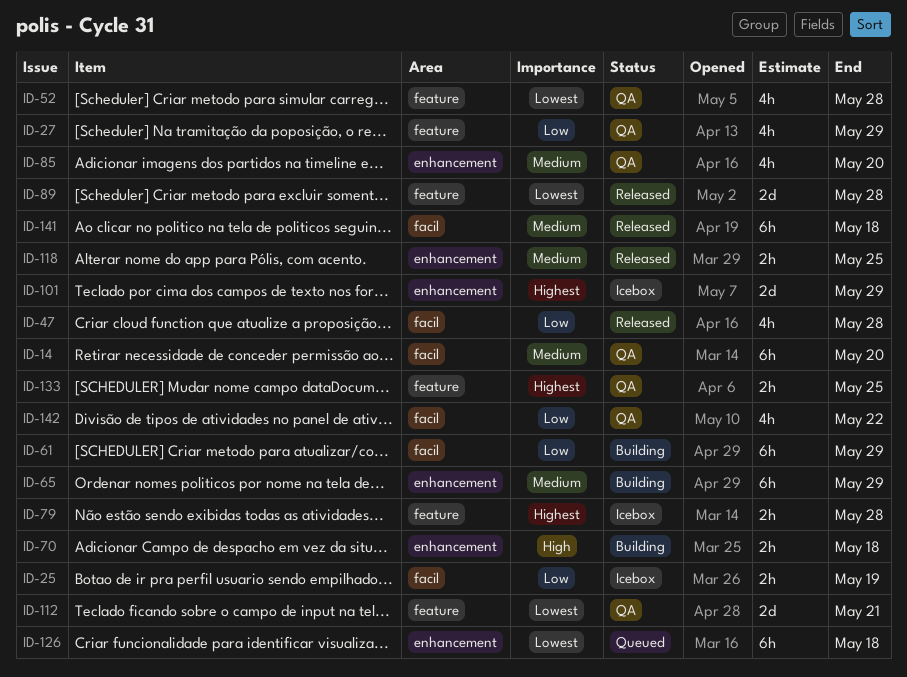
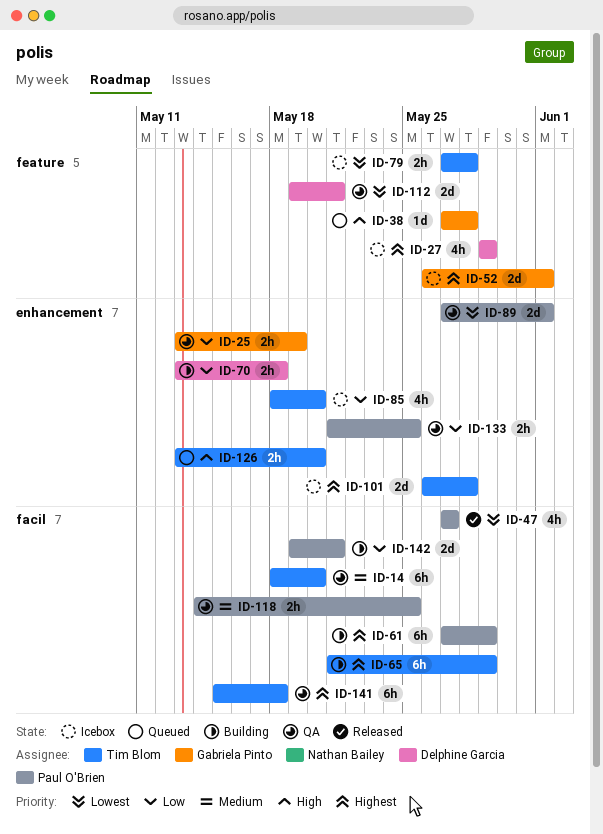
ID-25, status: Icebox -> QA
ID-25, label: facil -> enhancement
ID-27, status: QA -> Icebox
ID-27, priority: Low -> Highest
ID-38: none -> present
ID-47, priority: Low -> Lowest
ID-47, due: May 28 -> May 27
ID-52, status: QA -> Icebox
ID-52, priority: Lowest -> Highest
ID-52, estimate: 4h -> 2d
ID-52, due: May 28 -> Jun 1
ID-61, priority: Low -> Highest
ID-65, priority: Medium -> Highest
ID-65, label: enhancement -> facil
ID-70, priority: High -> Low
ID-79, priority: Highest -> Lowest
ID-85, status: QA -> Icebox
ID-85, priority: Medium -> Low
ID-89, status: Released -> QA
ID-89, label: feature -> enhancement
ID-89, due: May 28 -> Jun 1
ID-101, due: May 29 -> May 28
ID-118, status: Released -> QA
ID-118, label: enhancement -> facil
ID-126, priority: Lowest -> High
ID-126, estimate: 6h -> 2h
ID-126, due: May 18 -> May 20
ID-133, priority: Highest -> Low
ID-133, label: feature -> enhancement
ID-141, status: Released -> QA
ID-141, priority: Medium -> Highest
ID-142, status: QA -> Building
ID-142, estimate: 4h -> 2d
ID-142, due: May 22 -> May 21

